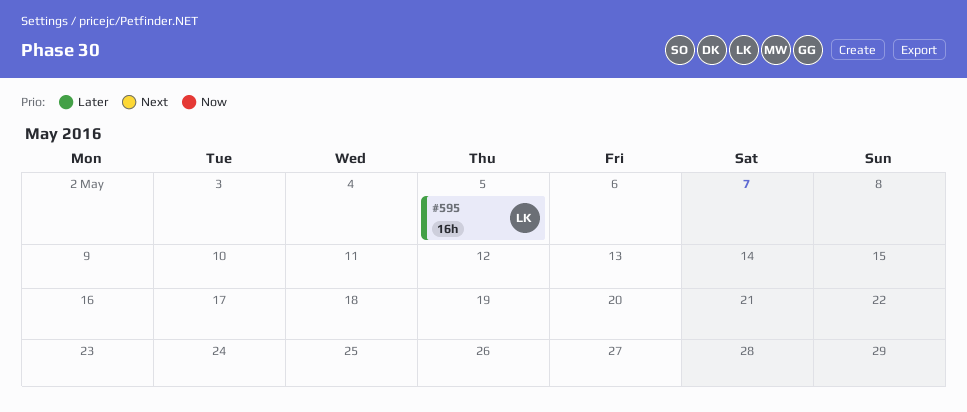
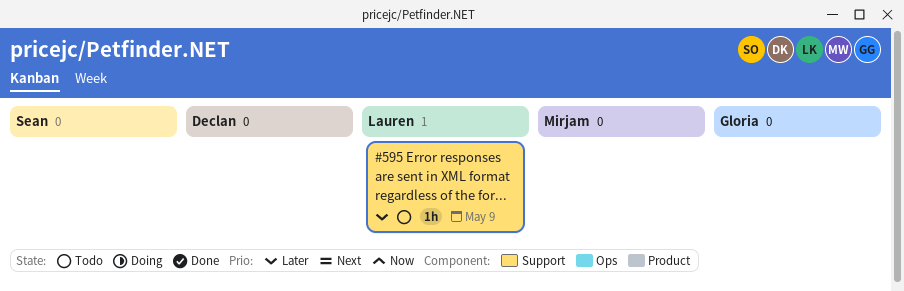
#595, estimate: 16h -> 1h
#595, due: May 5 -> May 9

